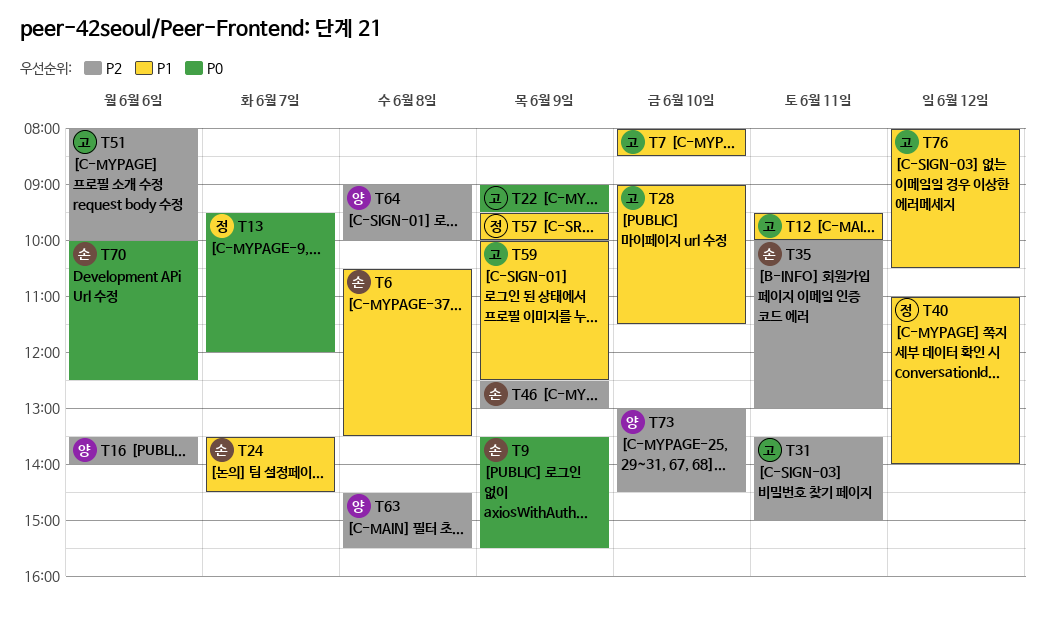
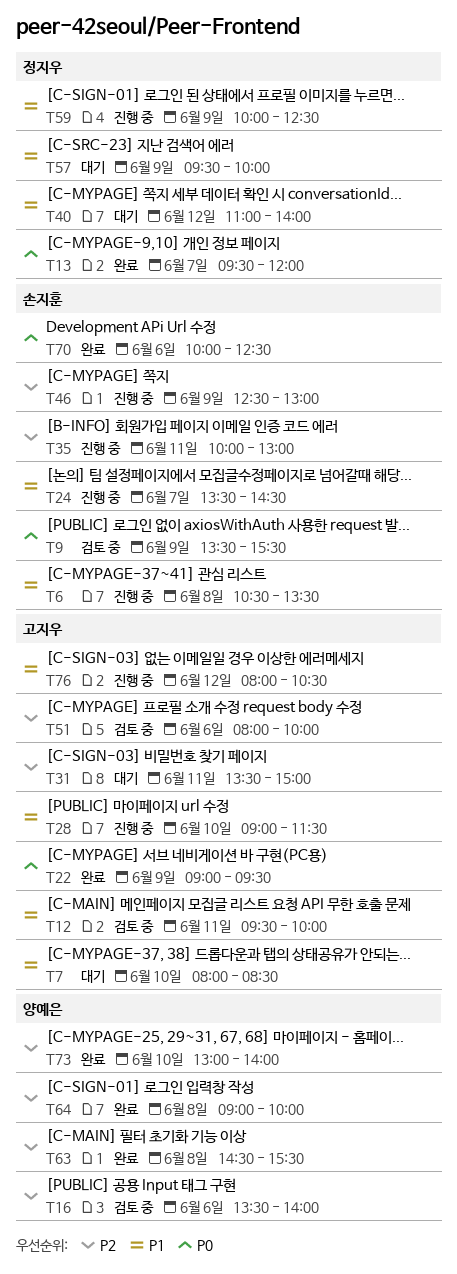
T59, owner: 고지우 -> 정지우
T73, ends: 14:30 -> 14:00

